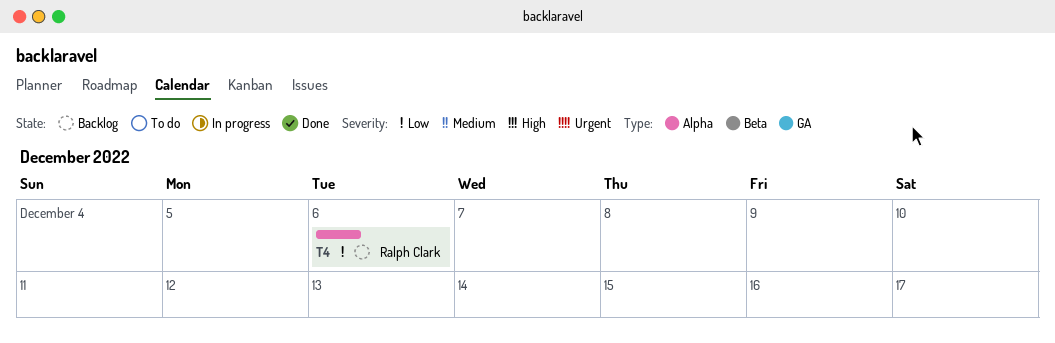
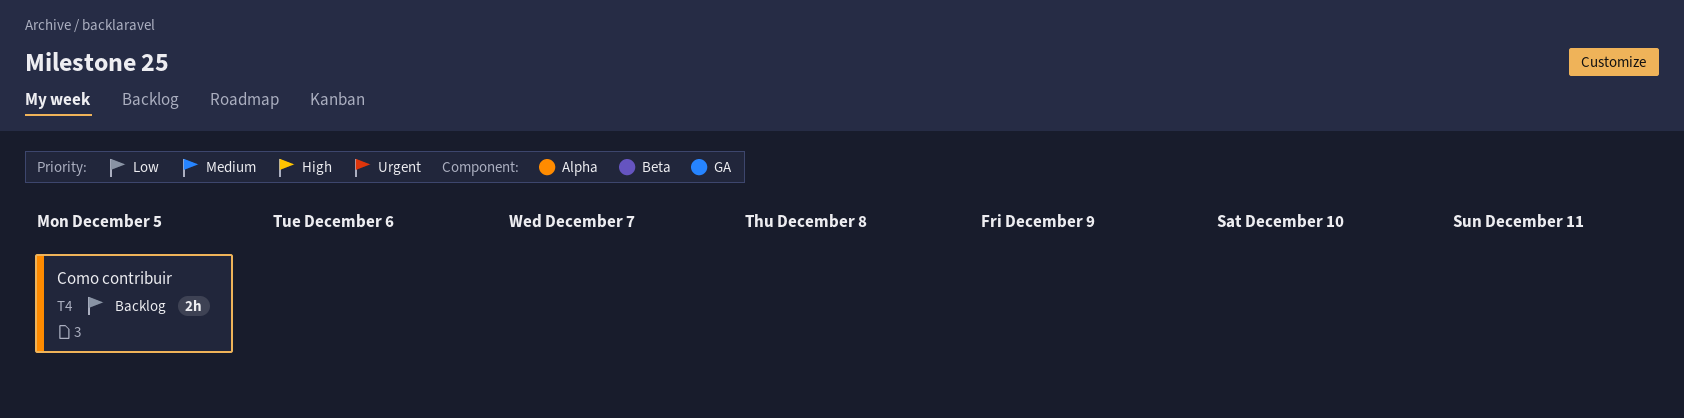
T4, due: Dec 6 -> Dec 5

